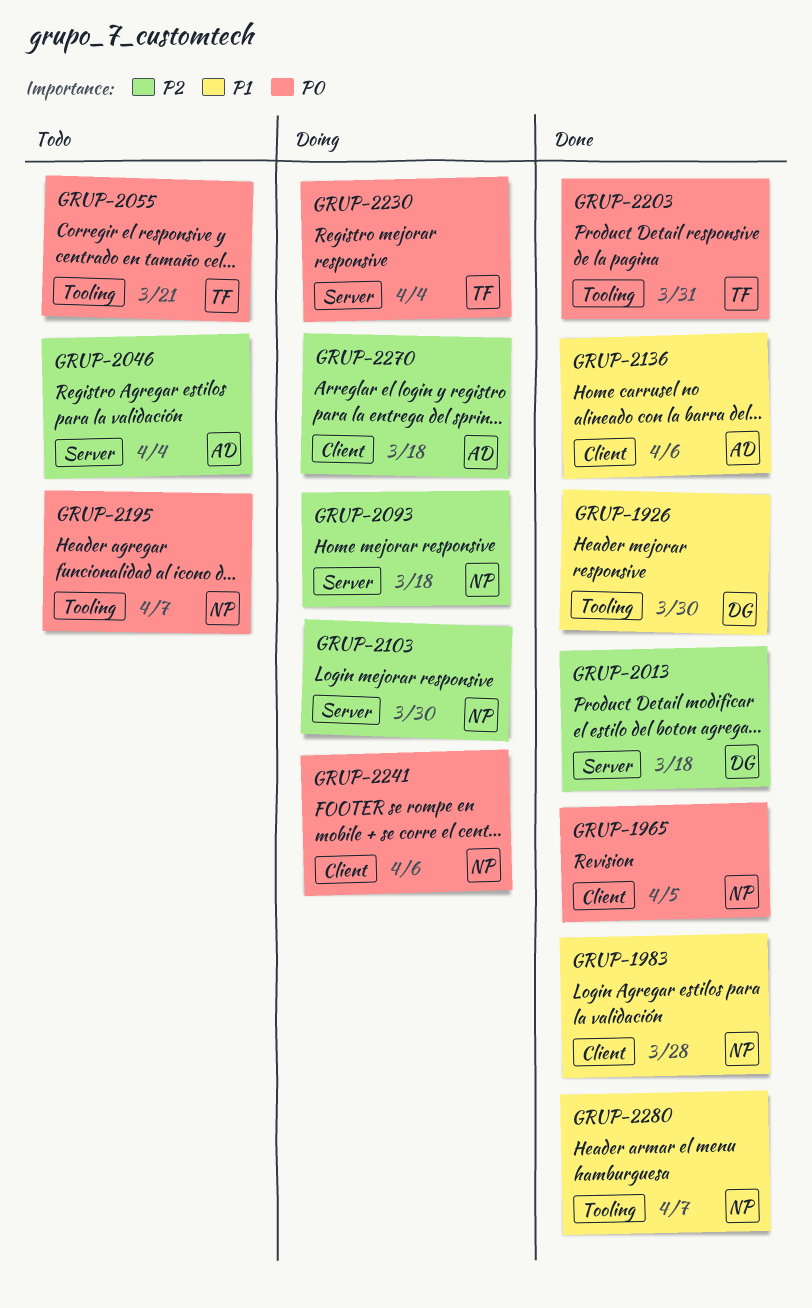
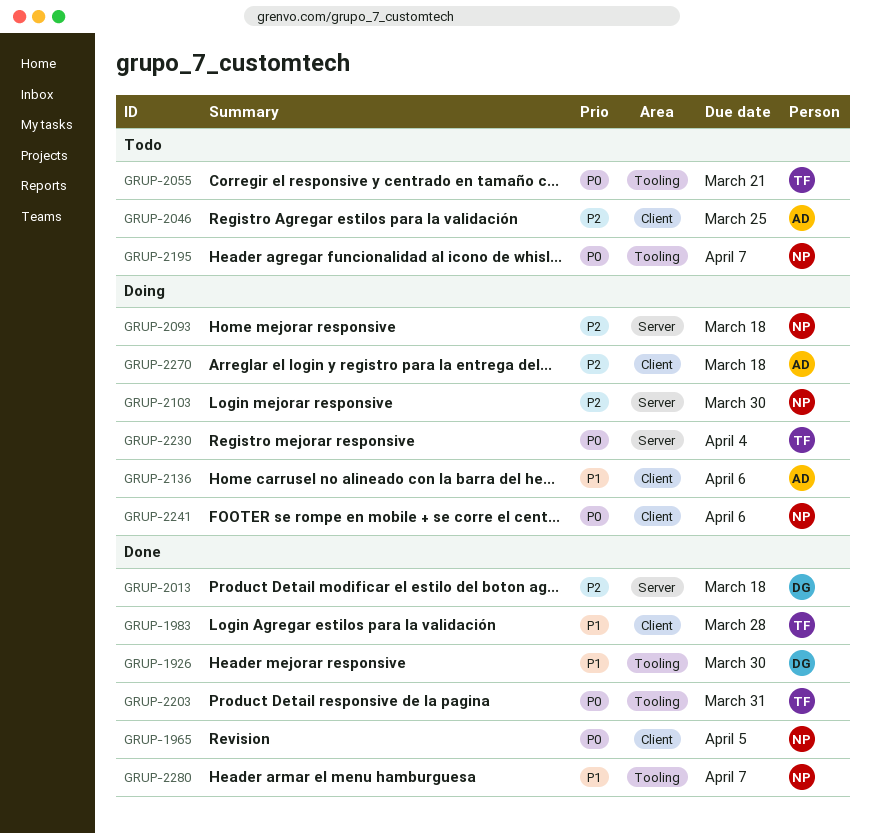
GRUP-1983, owner: NP -> TF
GRUP-2046, label: Server -> Client
GRUP-2046, due: Apr 4 -> Mar 25
GRUP-2136, status: Done -> Doing

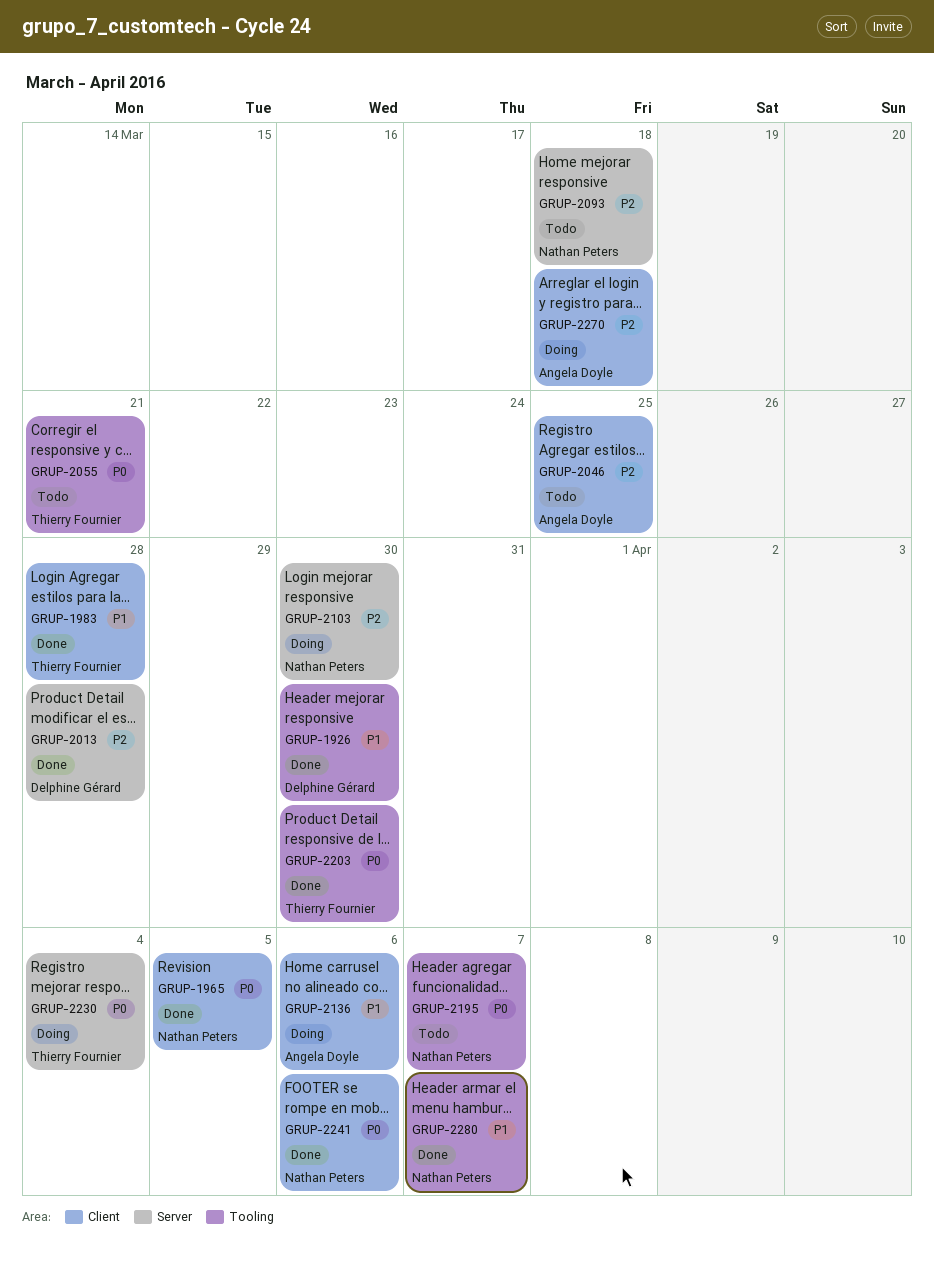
GRUP-2013, due: Mar 18 -> Mar 28
GRUP-2093, status: Doing -> Todo
GRUP-2203, due: Mar 31 -> Mar 30
GRUP-2241, status: Doing -> Done

